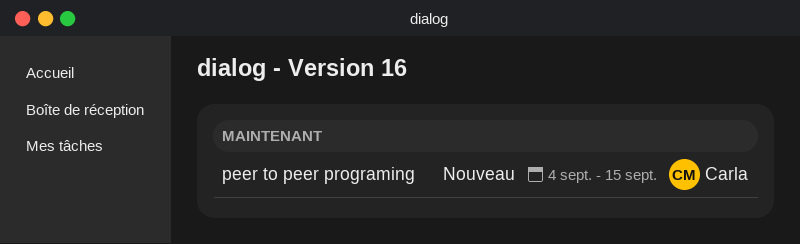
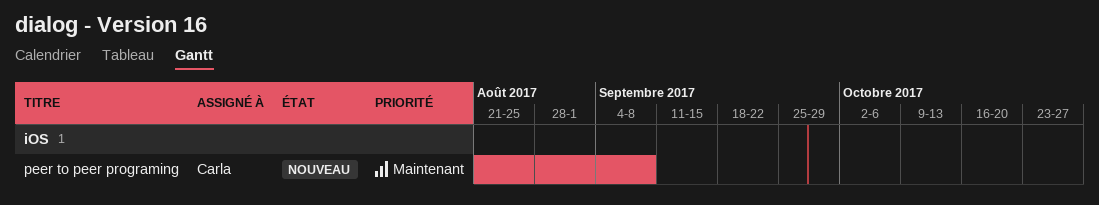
peer to peer programing, start: Sep 4 -> Aug 21
peer to peer programing, due: Sep 15 -> Sep 8

